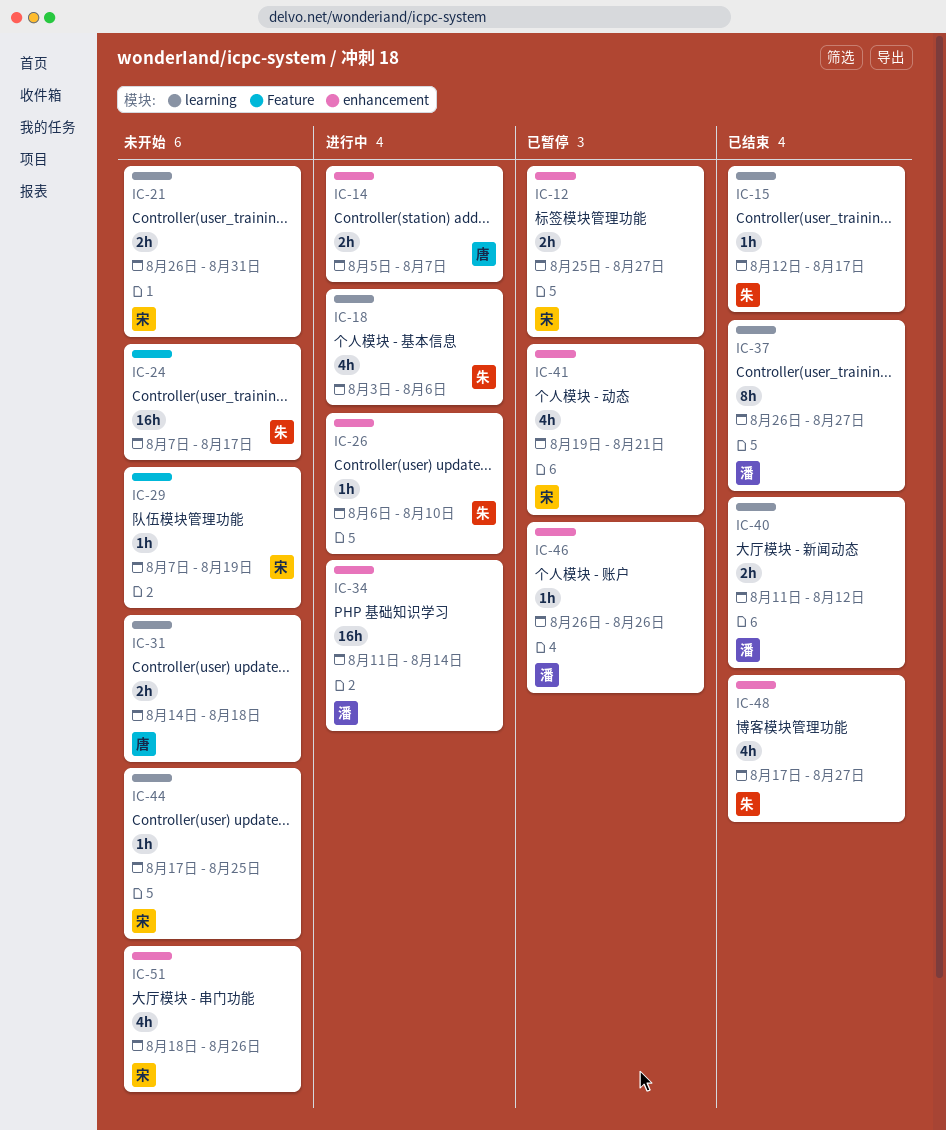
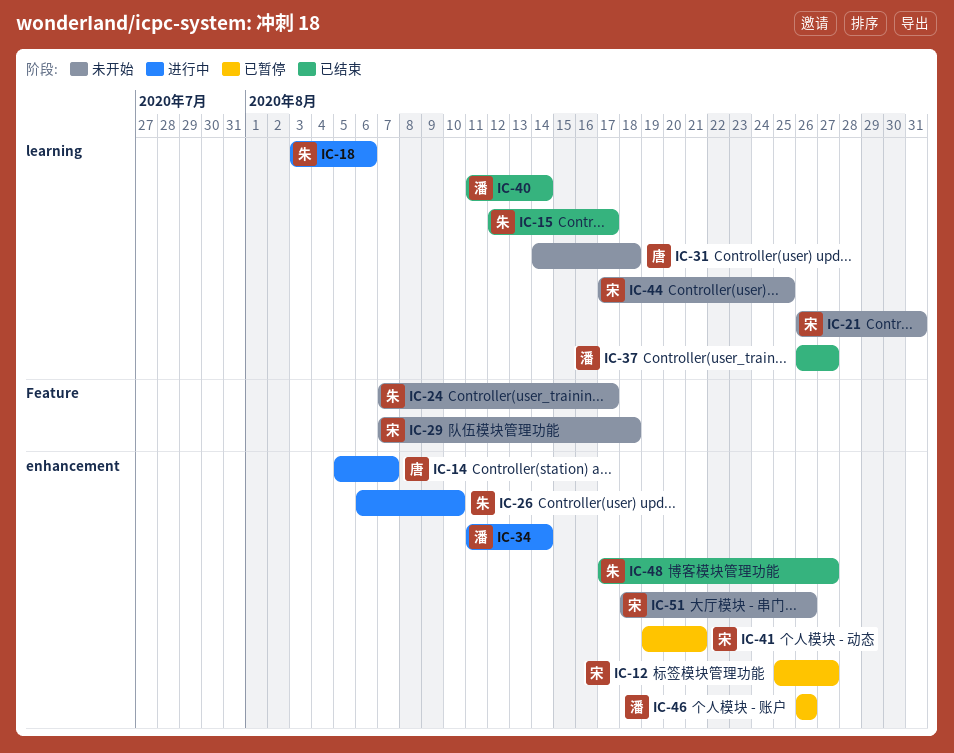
IC-29, due: Aug 19 -> Aug 18
IC-40, due: Aug 12 -> Aug 14

